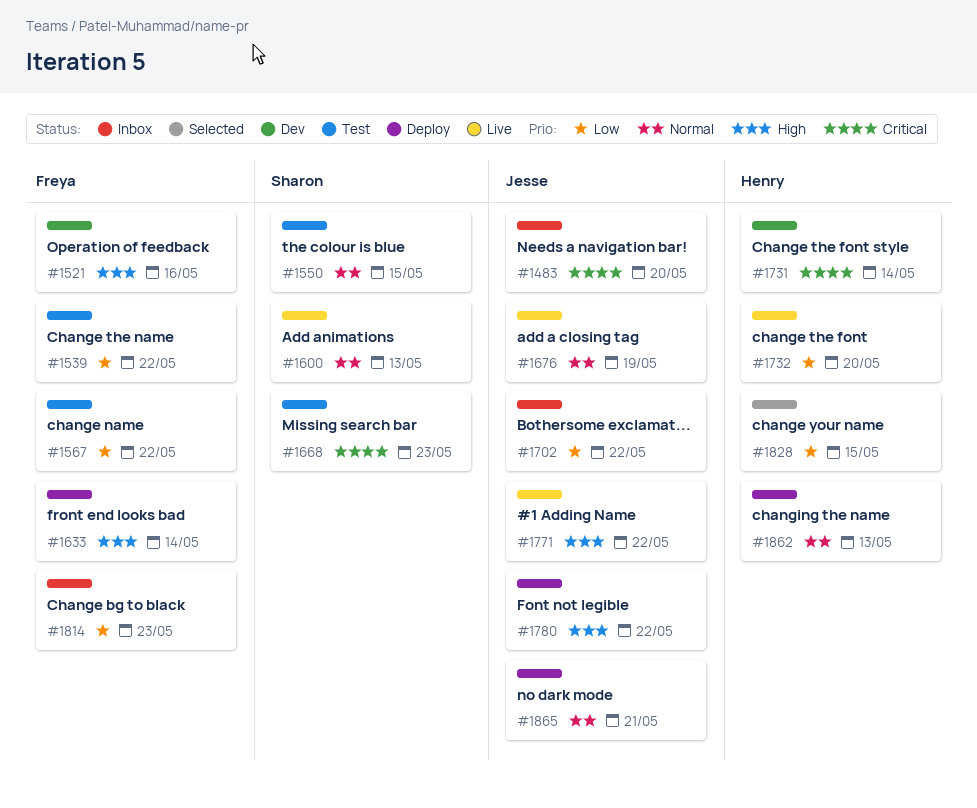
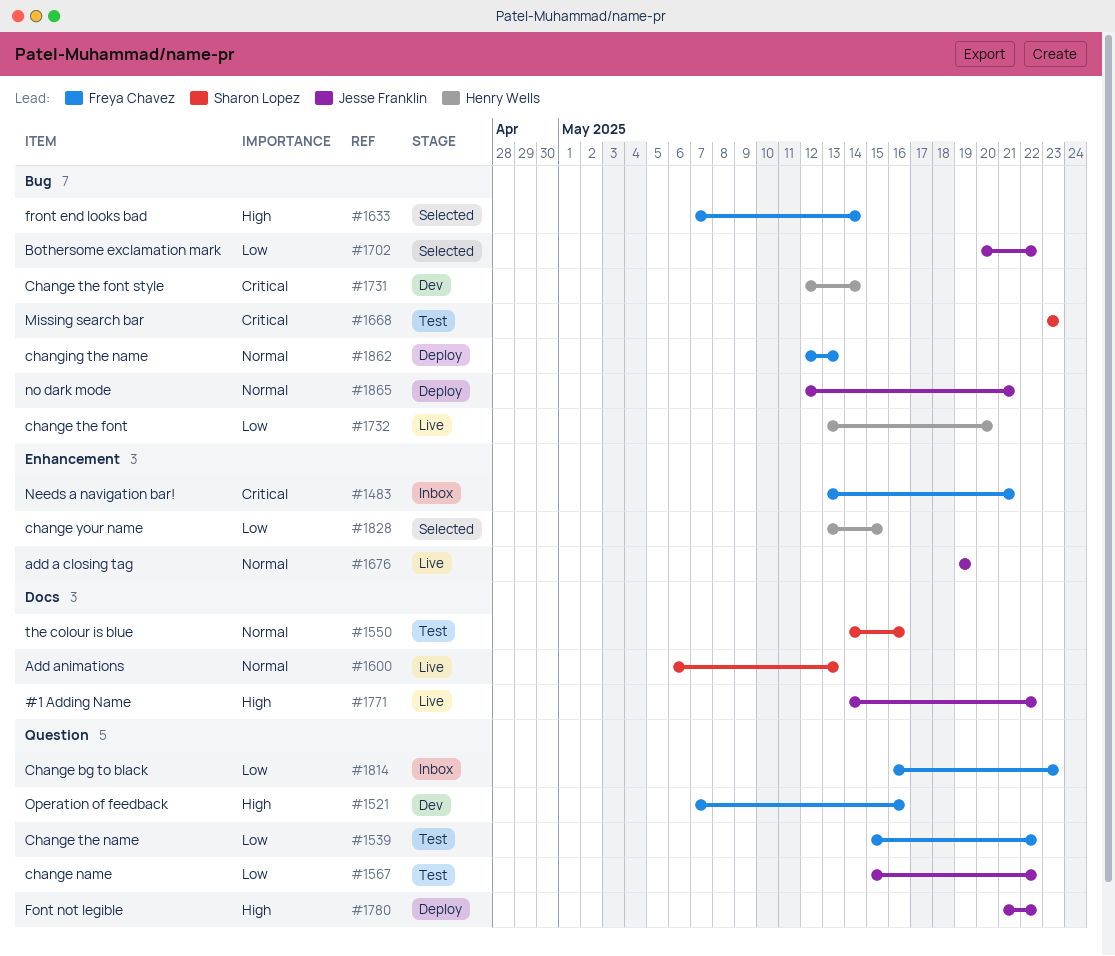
#1483, owner: Jesse Franklin -> Freya Chavez
#1483, due: May 20 -> May 21
#1550, due: May 15 -> May 16
#1567, owner: Freya Chavez -> Jesse Franklin
#1633, status: Deploy -> Selected
#1702, status: Inbox -> Selected
#1862, owner: Henry Wells -> Freya Chavez

